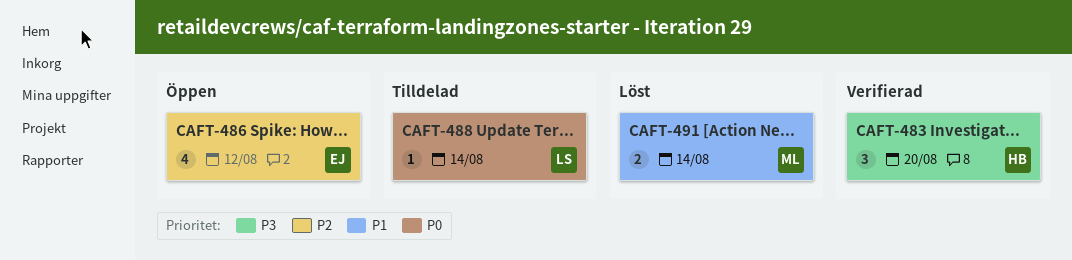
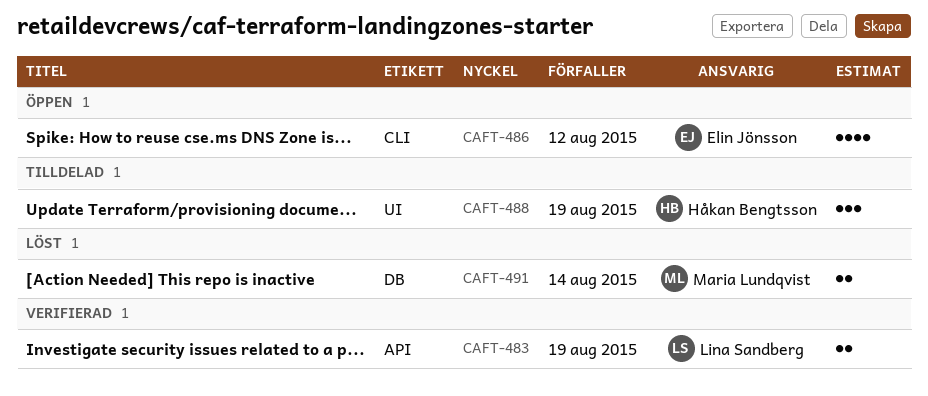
CAFT-483, owner: Håkan Bengtsson -> Lina Sandberg
CAFT-483, estimate: 3 -> 2
CAFT-483, due: Aug 20 -> Aug 19
CAFT-488, owner: Lina Sandberg -> Håkan Bengtsson
CAFT-488, estimate: 1 -> 3
CAFT-488, due: Aug 14 -> Aug 19

